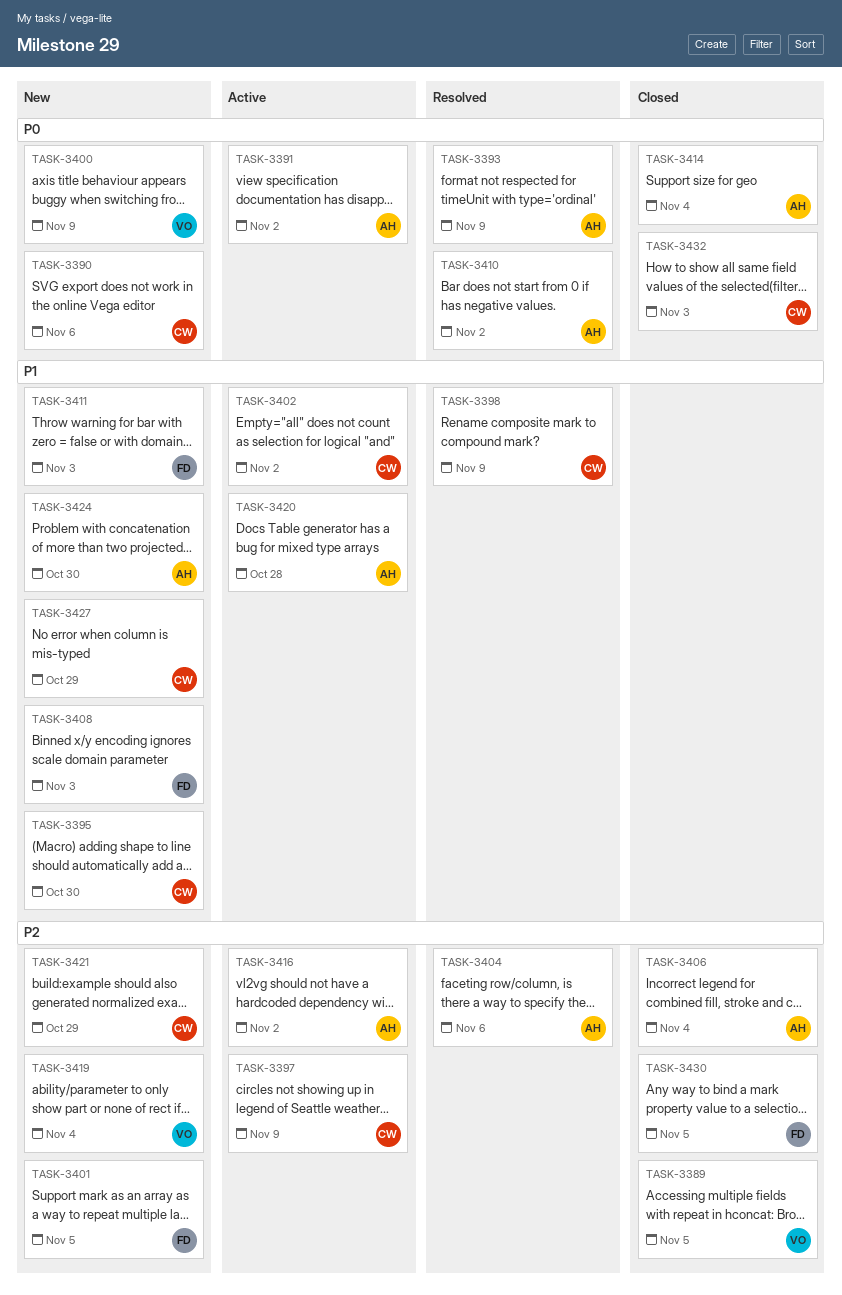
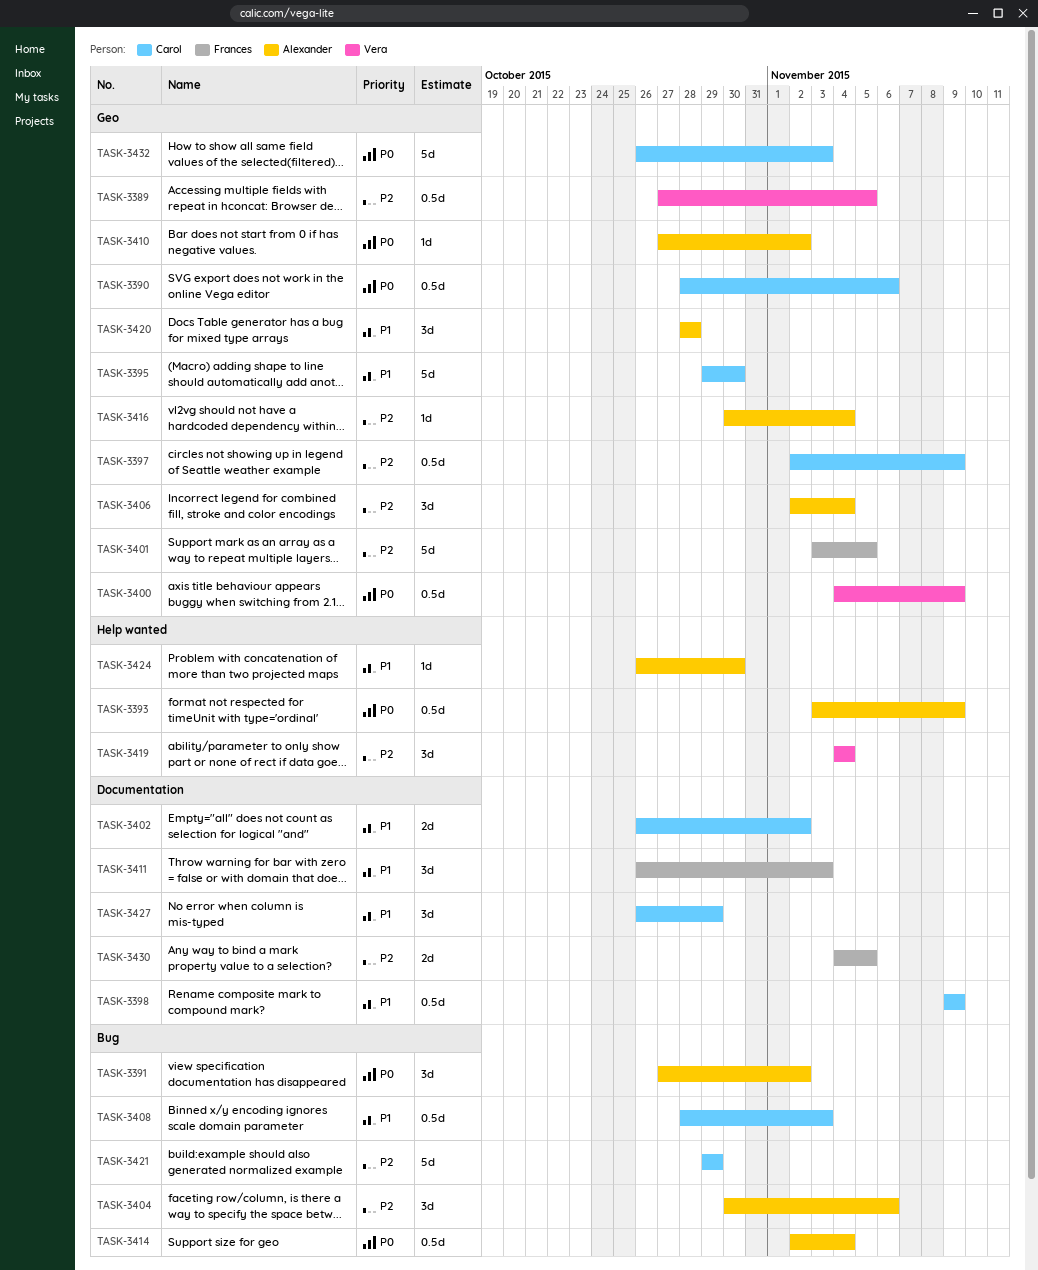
TASK-3408, owner: Frances -> Carol
TASK-3416, due: Nov 2 -> Nov 4

